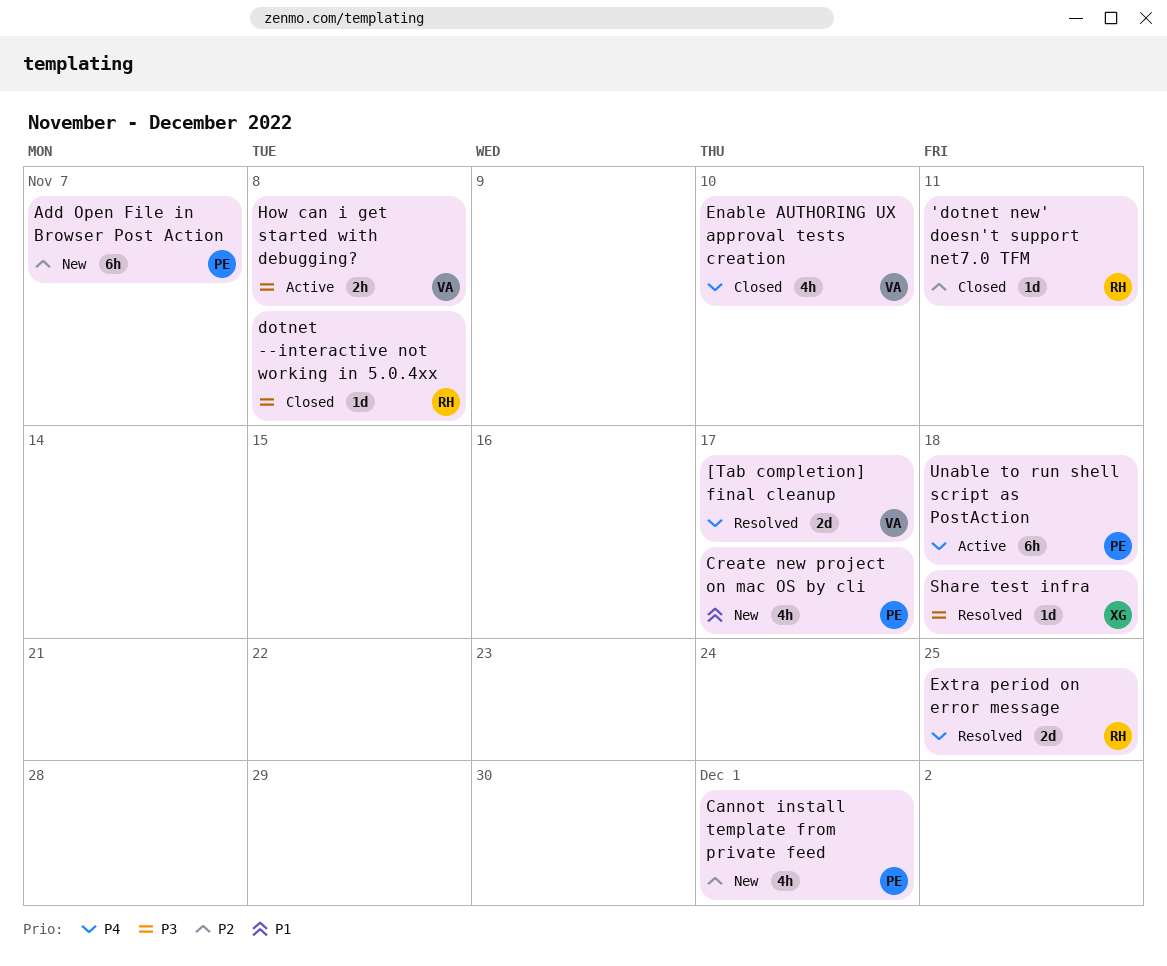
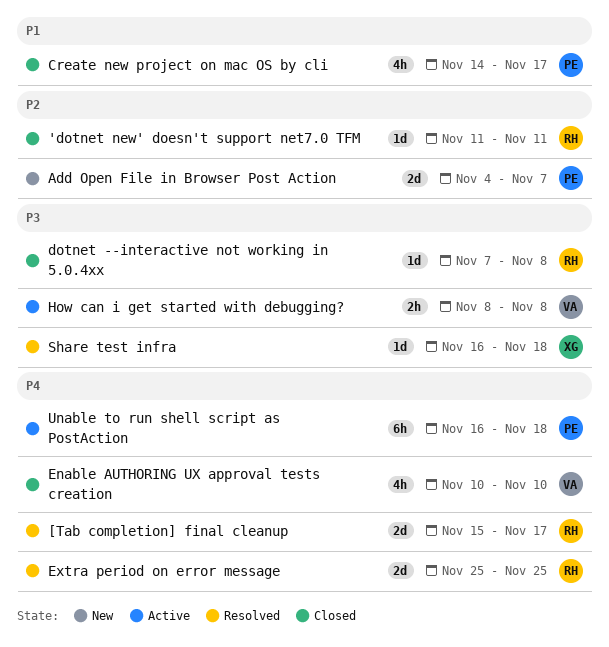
[Tab completion] final cleanup, owner: VA -> RH
Add Open File in Browser Post Action, estimate: 6h -> 2d
Cannot install template from private feed: present -> none
Create new project on mac OS by cli, status: New -> Closed

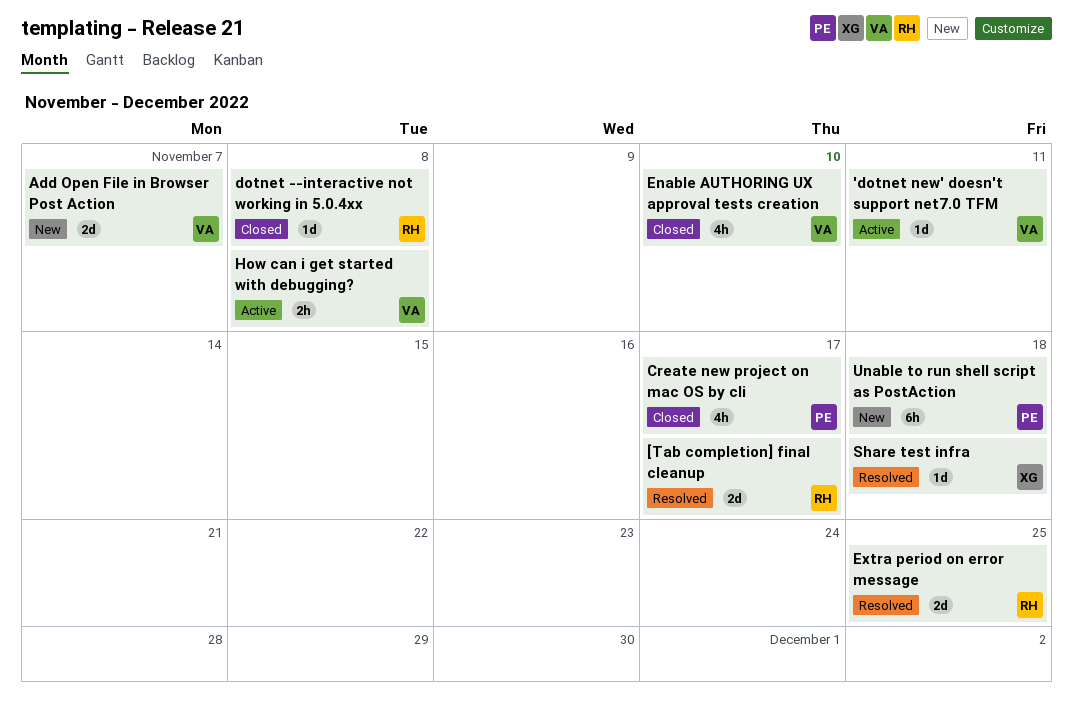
'dotnet new' doesn't support net7.0 TFM, status: Closed -> Active
'dotnet new' doesn't support net7.0 TFM, owner: RH -> VA
Add Open File in Browser Post Action, owner: PE -> VA
Unable to run shell script as PostAction, status: Active -> New

